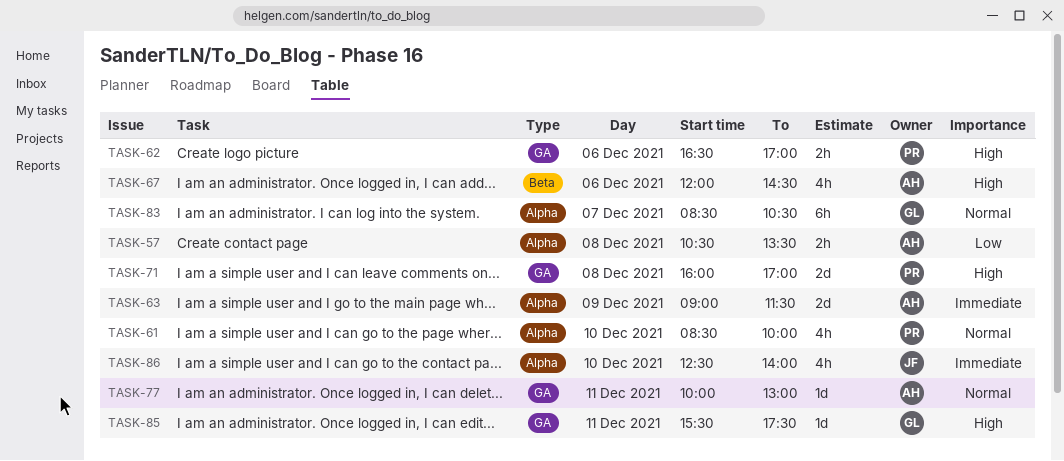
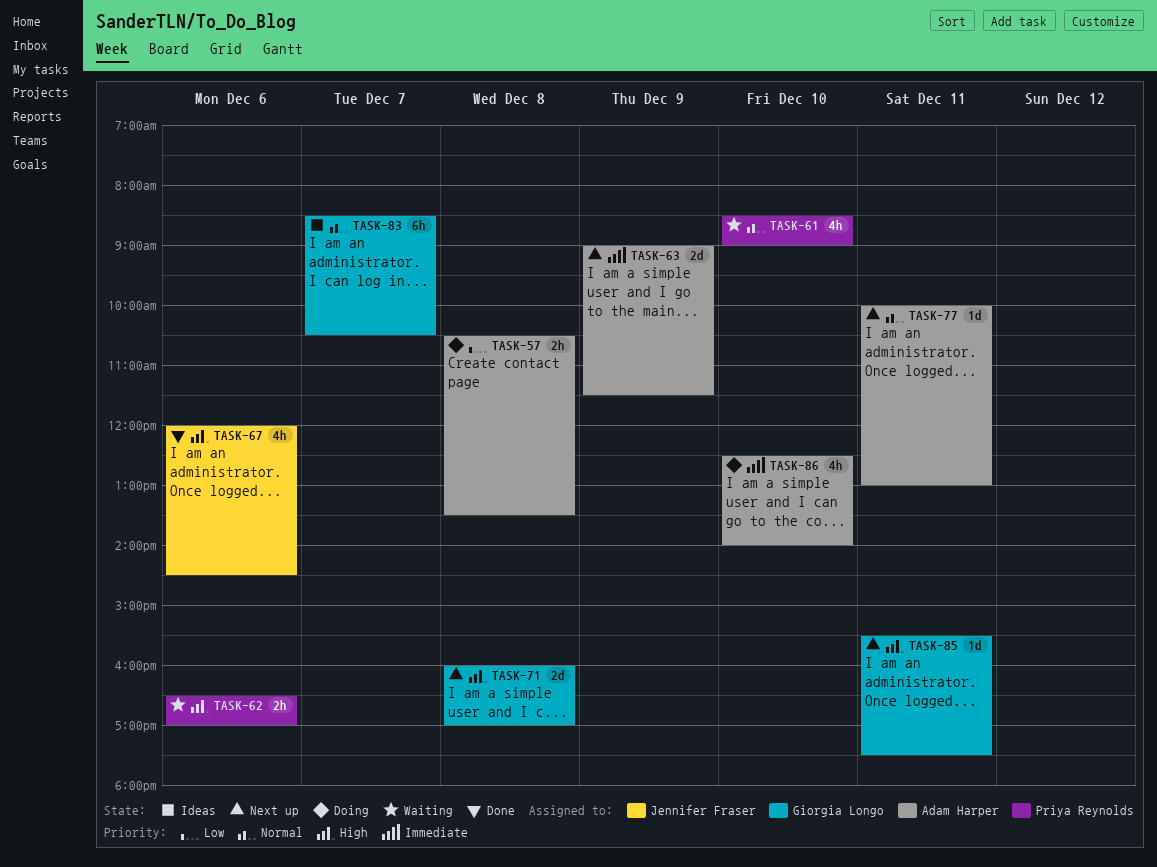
TASK-61, ends: 10:00 -> 09:00
TASK-67, owner: Adam Harper -> Jennifer Fraser
TASK-71, owner: Priya Reynolds -> Giorgia Longo
TASK-86, owner: Jennifer Fraser -> Adam Harper

